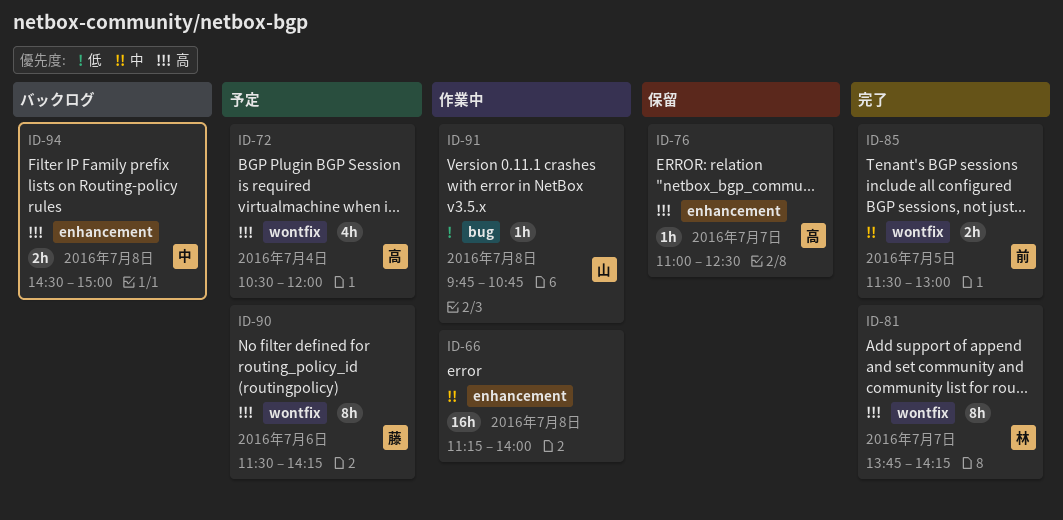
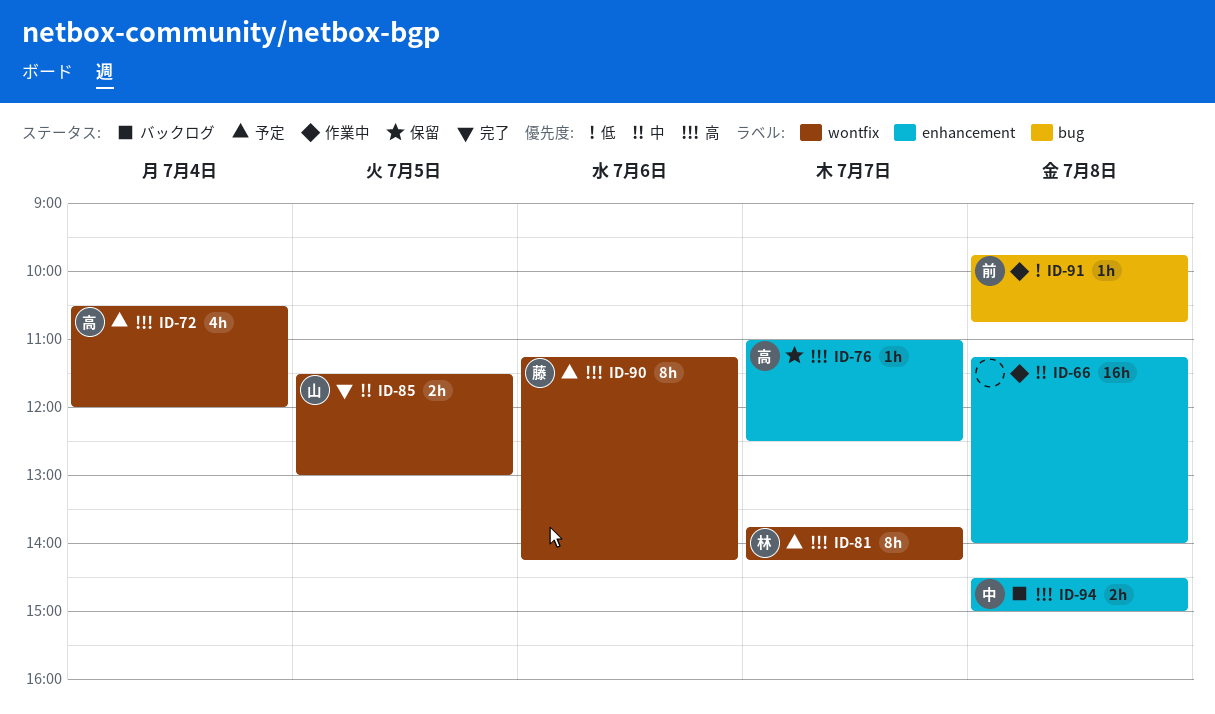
ID-81, status: 完了 -> 予定
ID-85, owner: 前 -> 山
ID-90, begins: 11:30 -> 11:15
ID-91, owner: 山 -> 前

